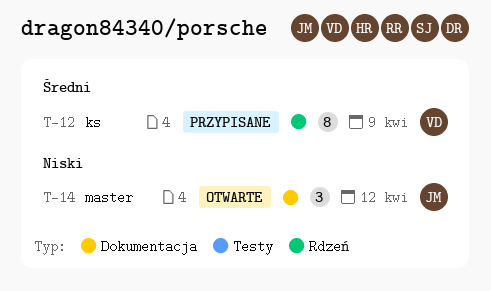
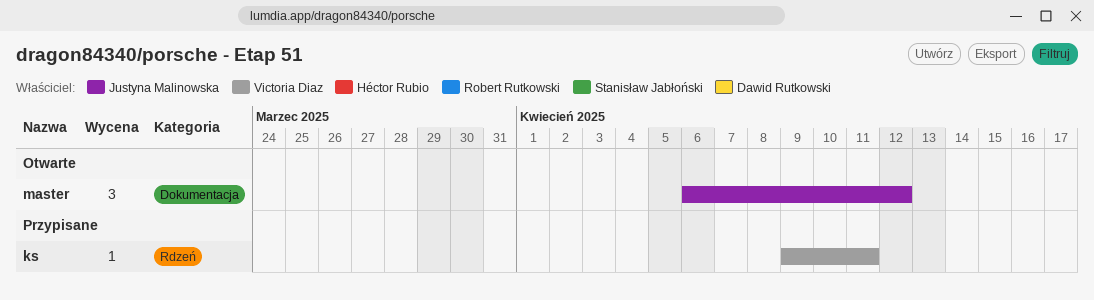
ks, estimate: 8 -> 1
ks, due: Apr 9 -> Apr 11

